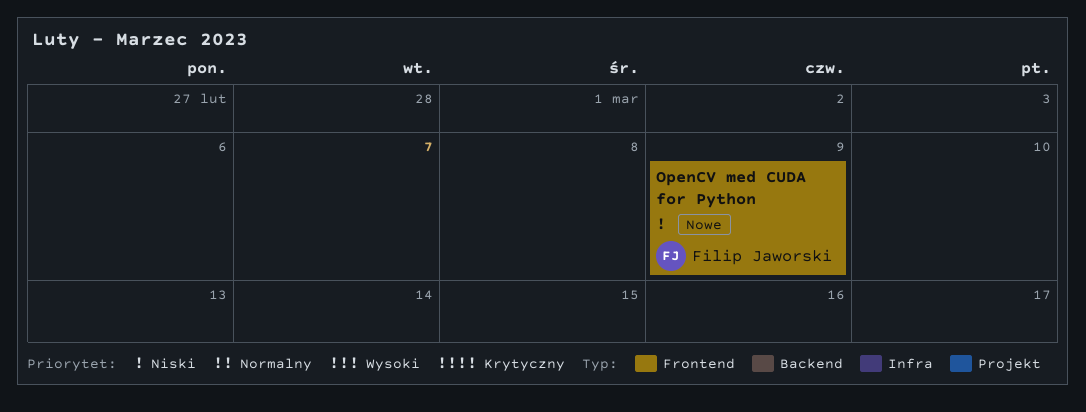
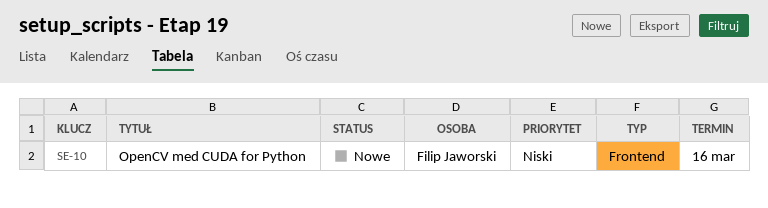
OpenCV med CUDA for Python, due: Mar 9 -> Mar 16

